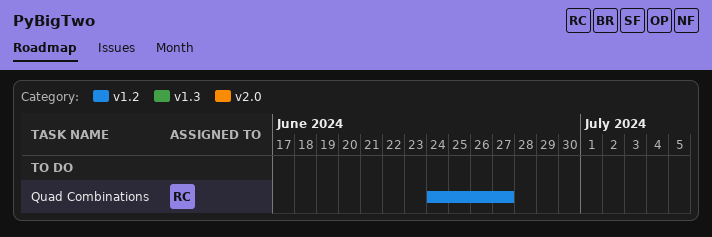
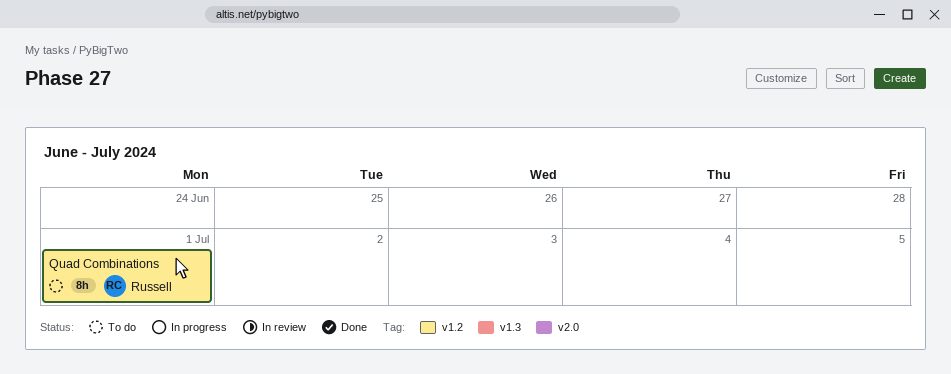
Quad Combinations, due: Jun 27 -> Jul 1

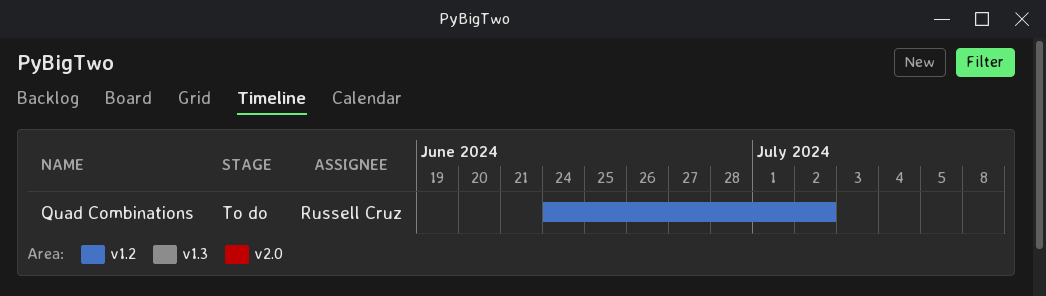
Quad Combinations, due: Jul 1 -> Jul 2

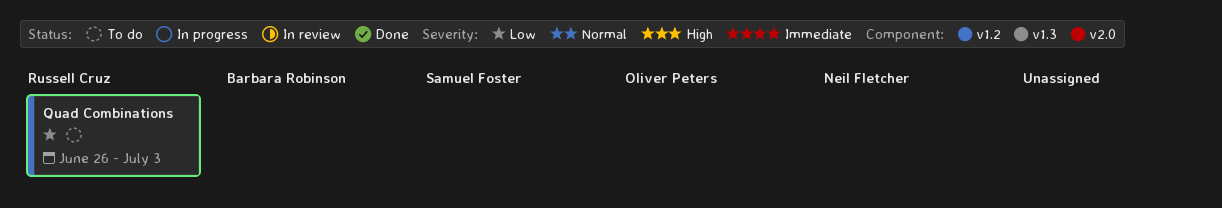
Quad Combinations, start: Jun 24 -> Jun 26
Quad Combinations, due: Jul 2 -> Jul 3

